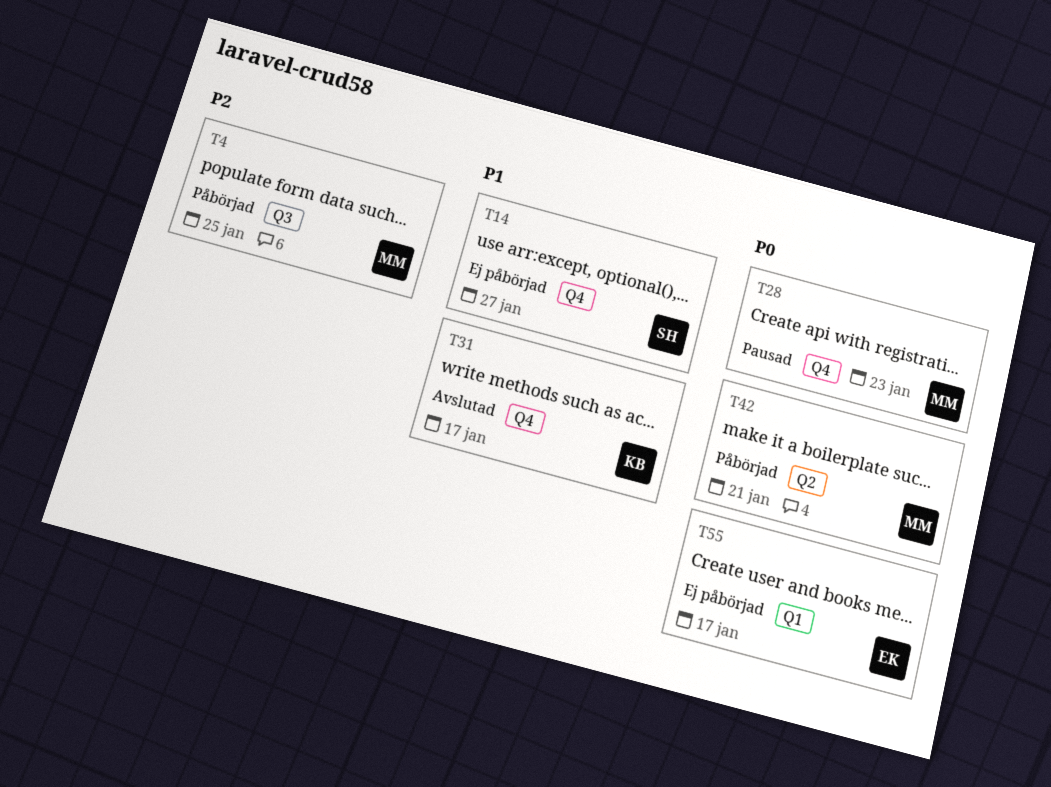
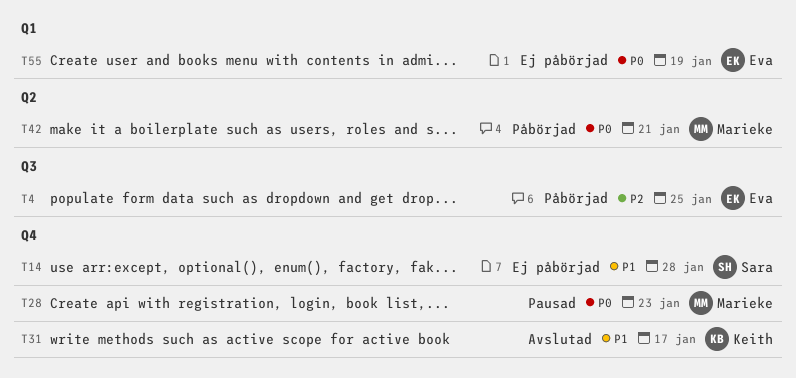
T4, owner: Marieke -> Eva
T14, due: Jan 27 -> Jan 28
T55, due: Jan 17 -> Jan 19

